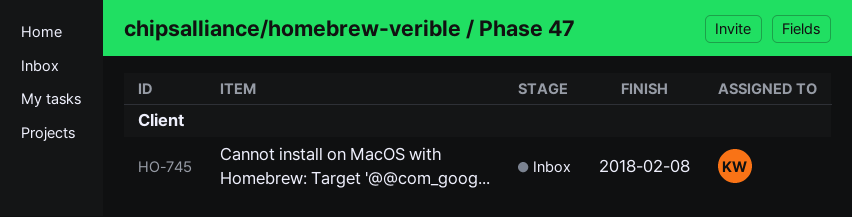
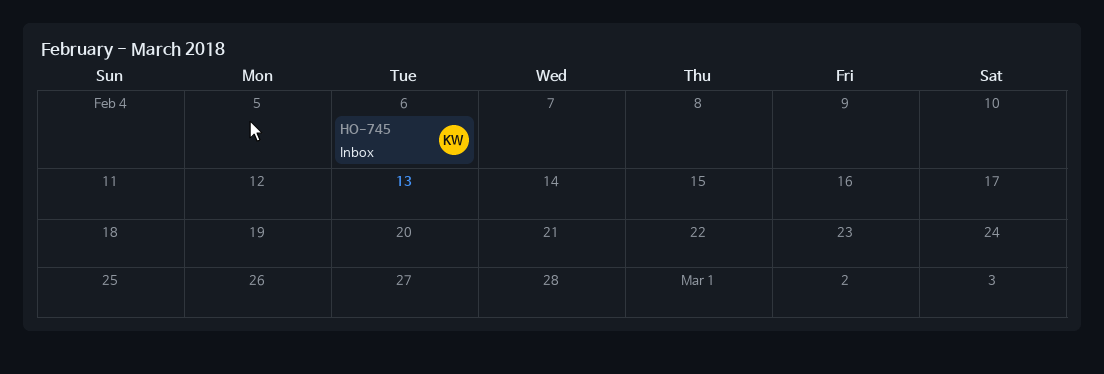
HO-745, due: Feb 8 -> Feb 6

